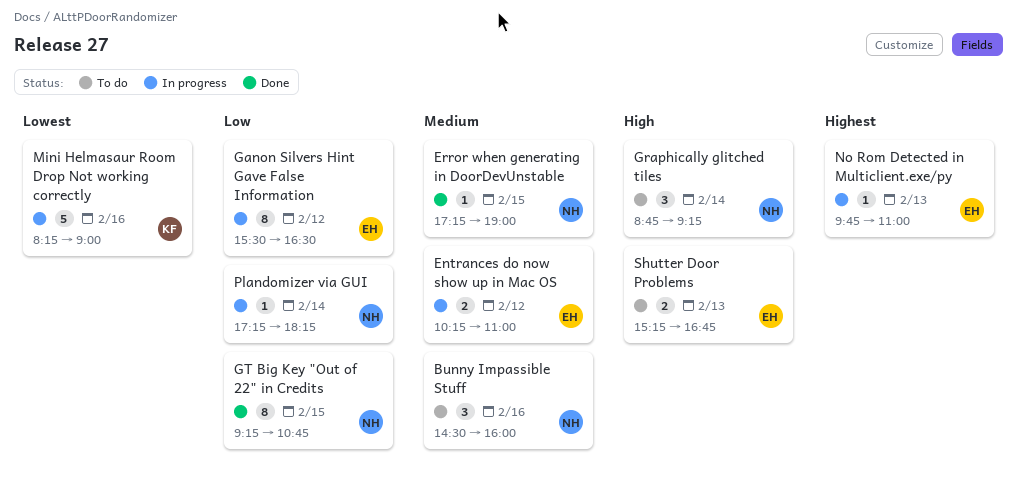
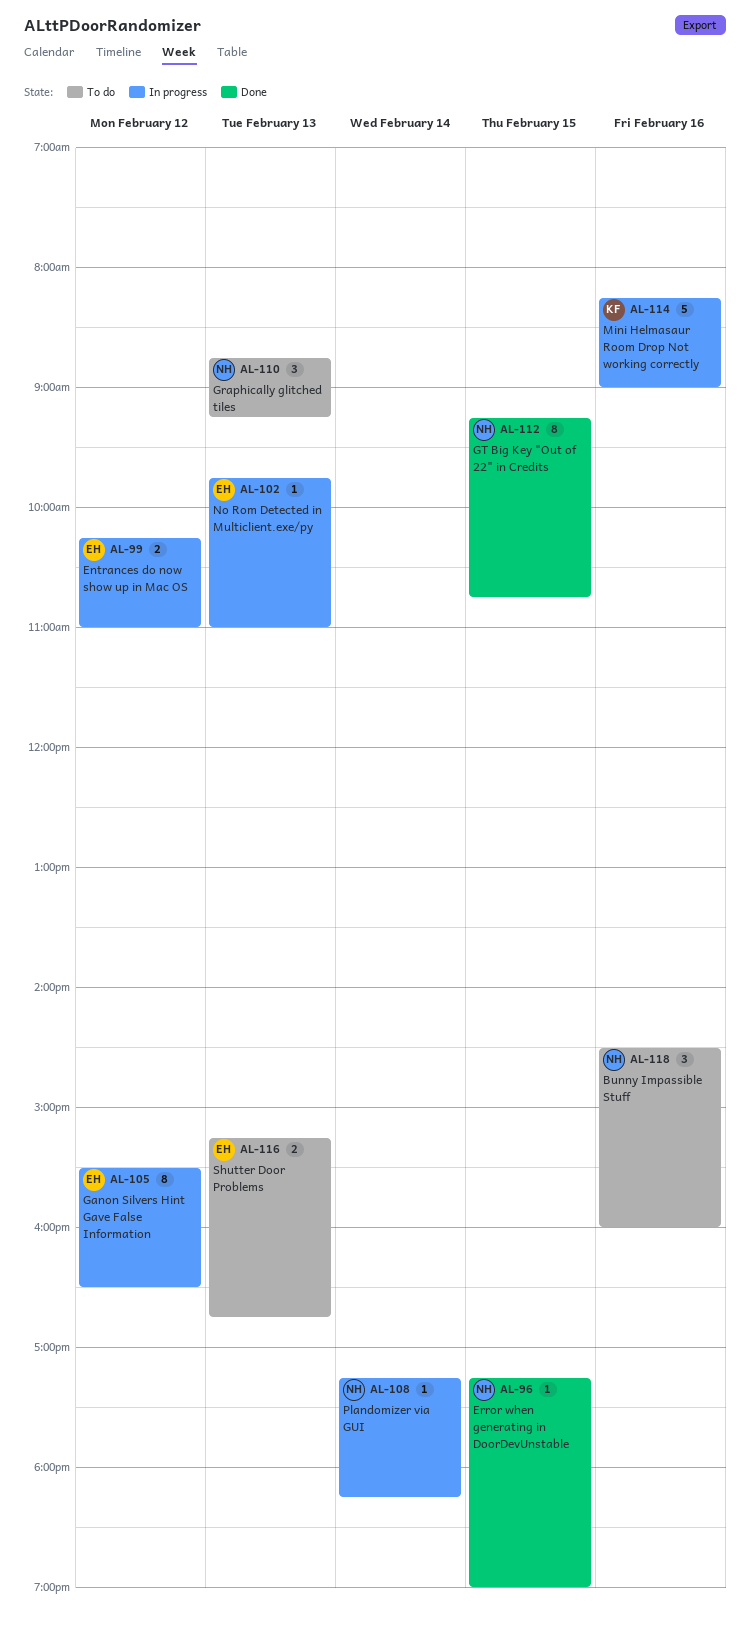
Graphically glitched tiles, day: Feb 14 -> Feb 13

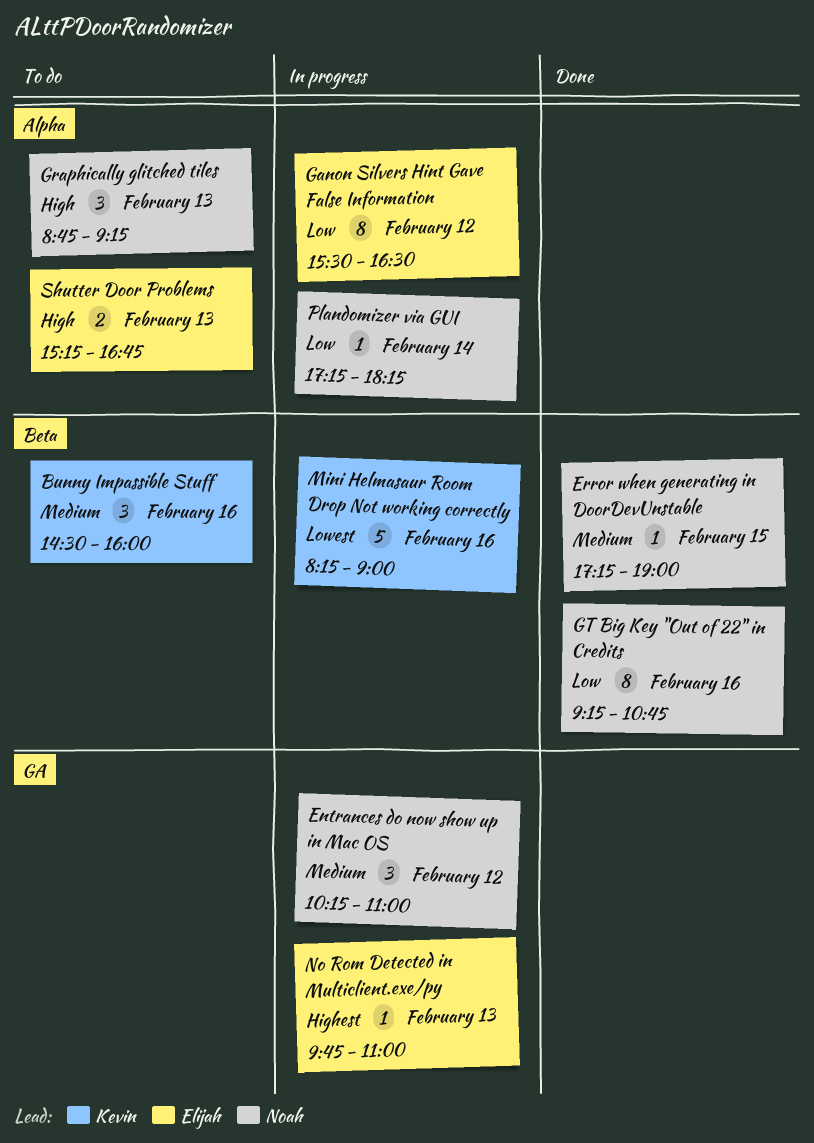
Bunny Impassible Stuff, owner: Noah -> Kevin
Entrances do now show up in Mac OS, owner: Elijah -> Noah
Entrances do now show up in Mac OS, estimate: 2 -> 3
GT Big Key "Out of 22" in Credits, day: Feb 15 -> Feb 16

